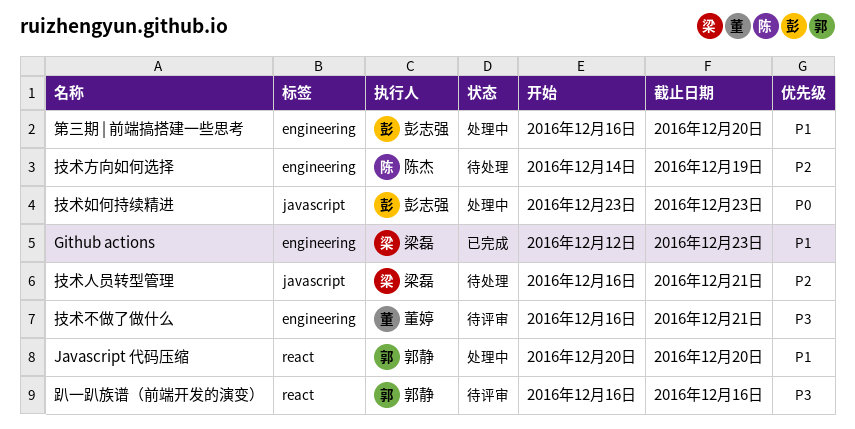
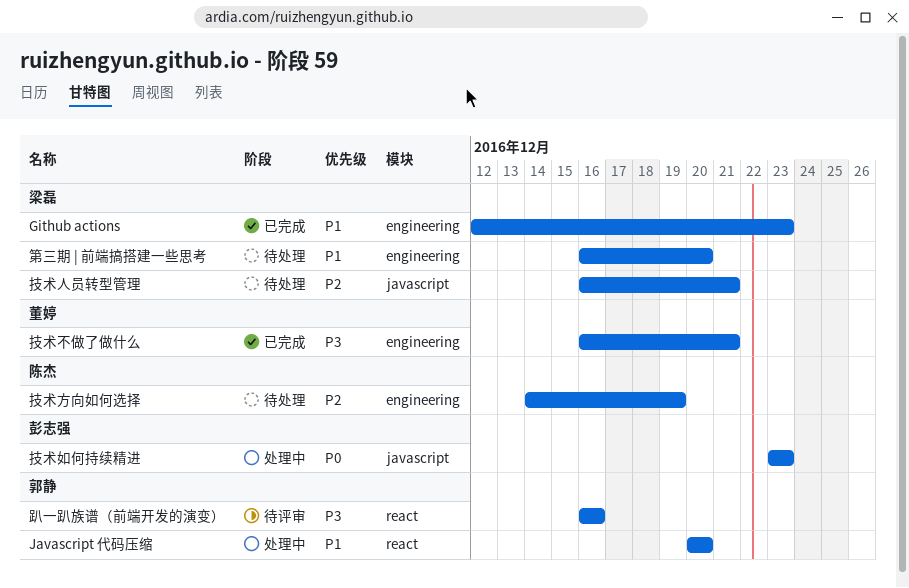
技术不做了做什么, status: 待评审 -> 已完成
第三期 | 前端搞搭建一些思考, status: 处理中 -> 待处理
第三期 | 前端搞搭建一些思考, owner: 彭志强 -> 梁磊

